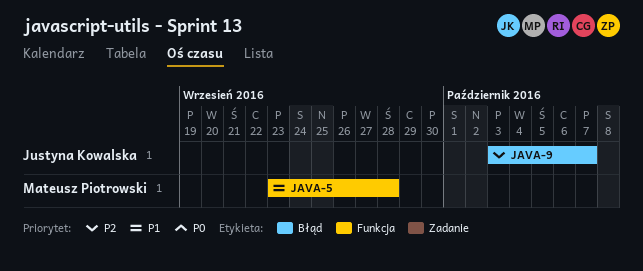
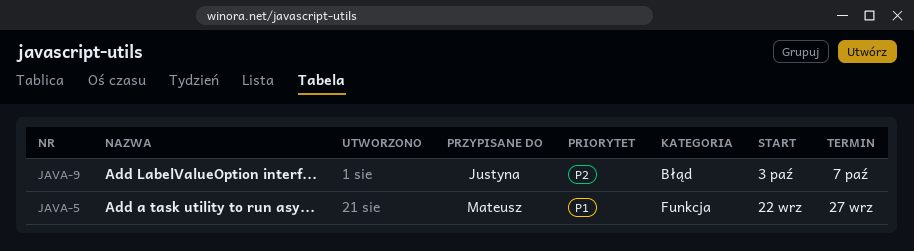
JAVA-5, start: Sep 23 -> Sep 22
JAVA-5, due: Sep 28 -> Sep 27

